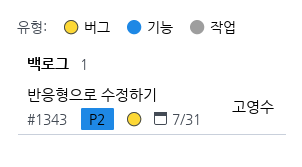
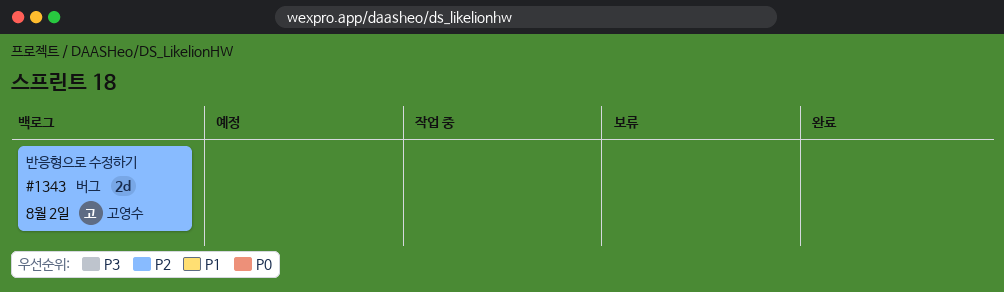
#1343, due: Jul 31 -> Aug 2

